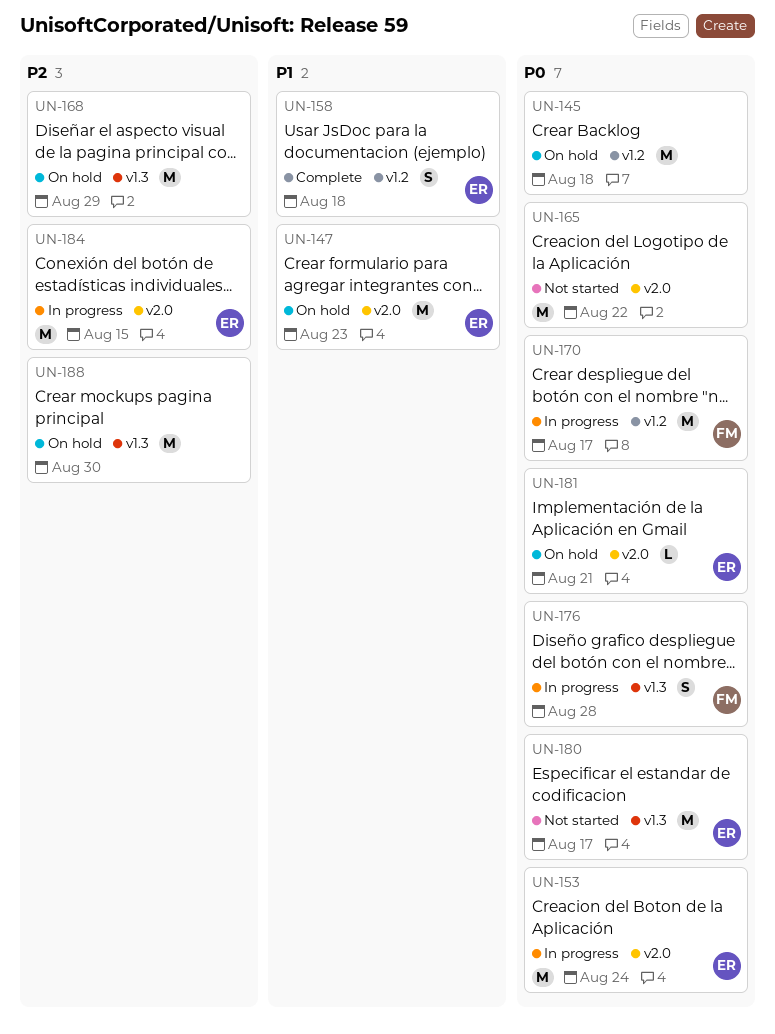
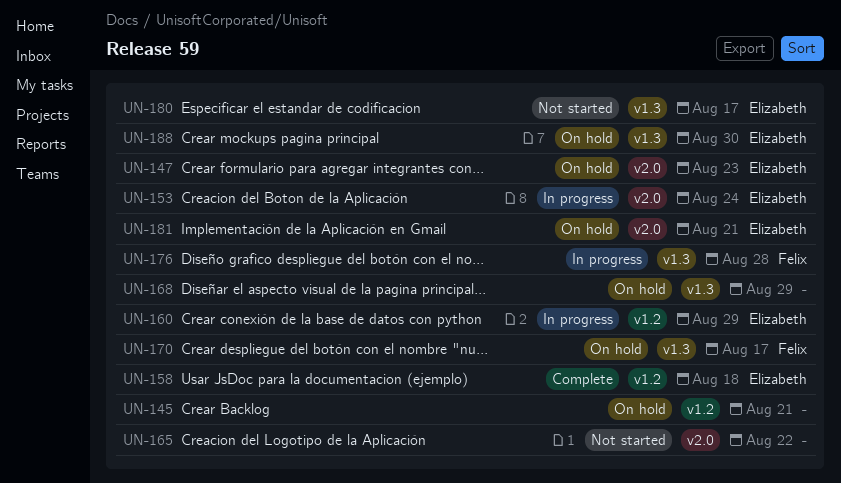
UN-145, due: Aug 18 -> Aug 21
UN-160: none -> present
UN-170, status: In progress -> On hold
UN-170, label: v1.2 -> v1.3
UN-184: present -> none
UN-188, owner: none -> Elizabeth

